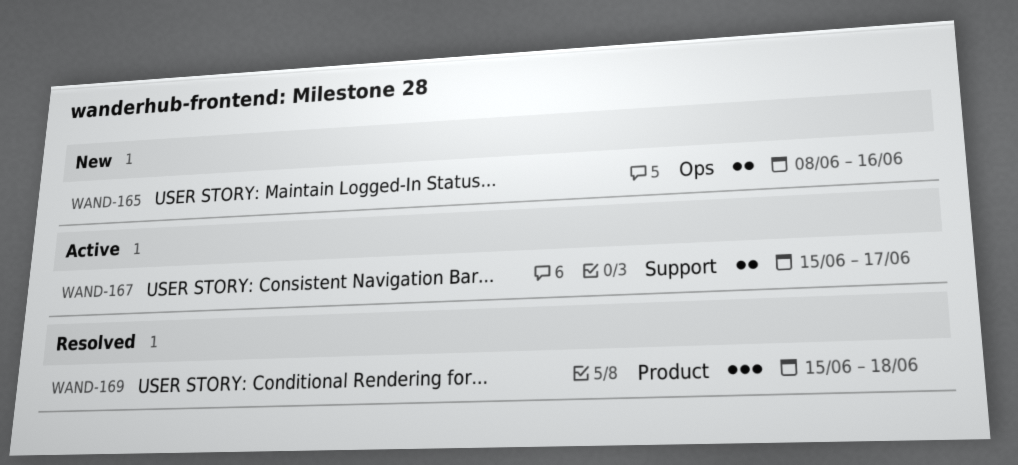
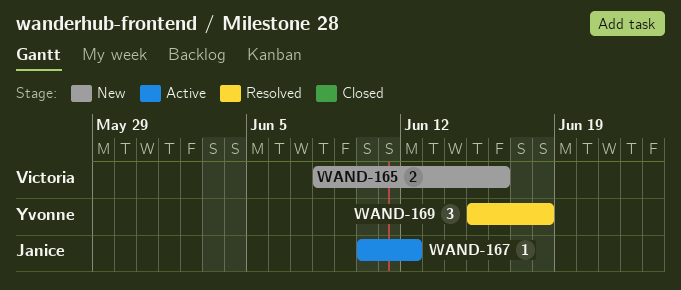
WAND-167, estimate: 2 -> 1
WAND-167, start: Jun 15 -> Jun 10
WAND-167, due: Jun 17 -> Jun 12

